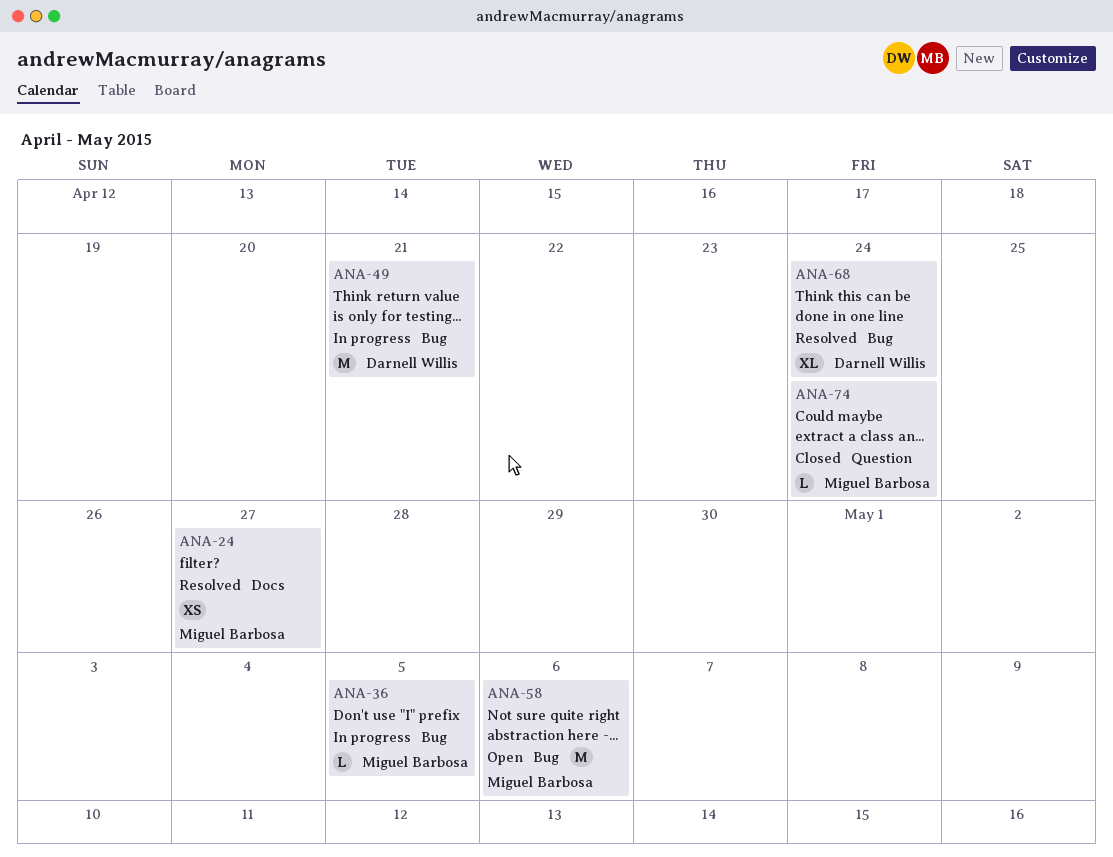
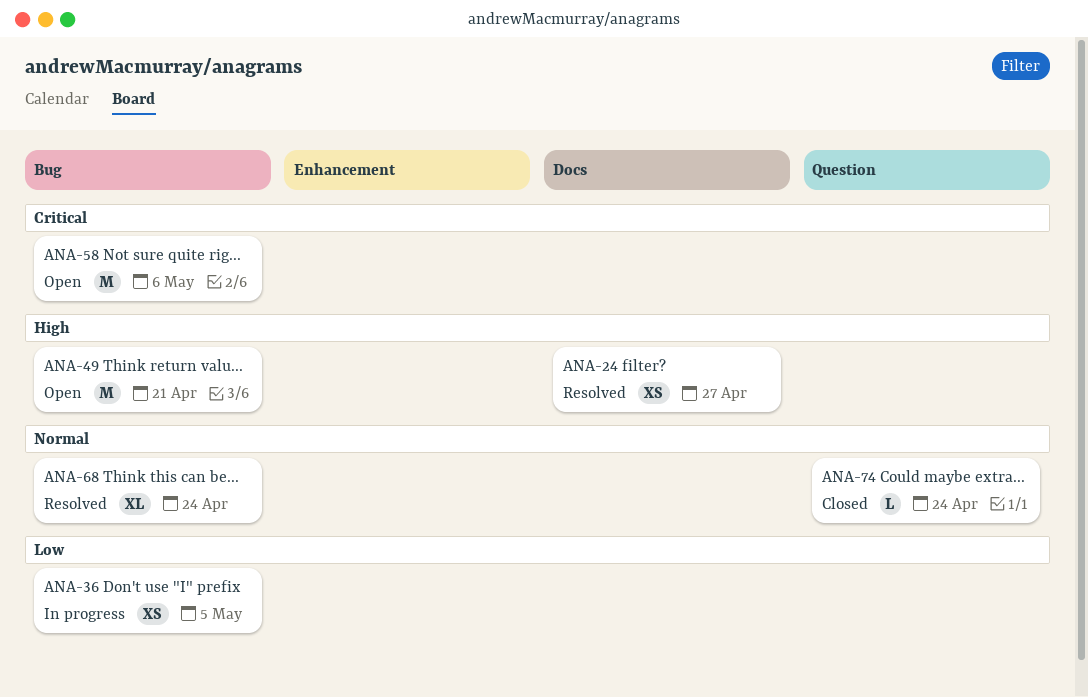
ANA-36, estimate: L -> XS
ANA-49, status: In progress -> Open

